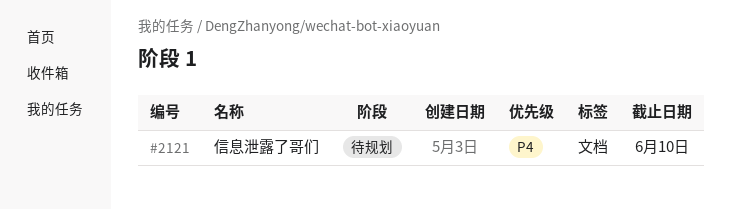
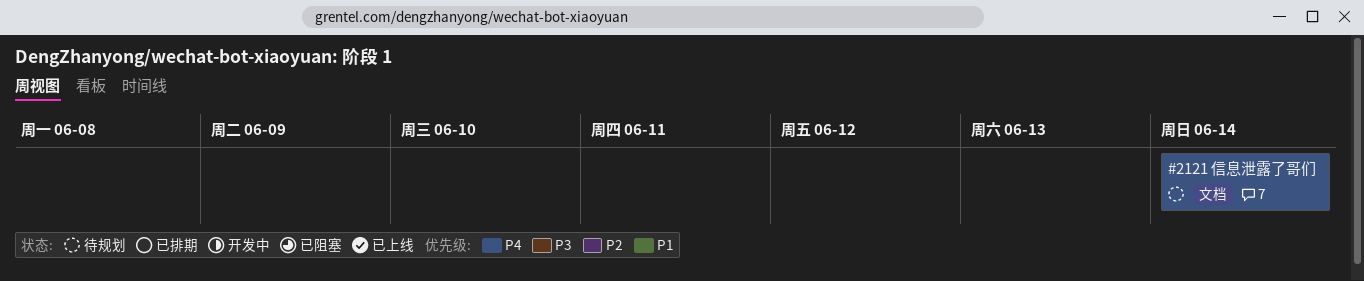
#2121, due: Jun 10 -> Jun 14

